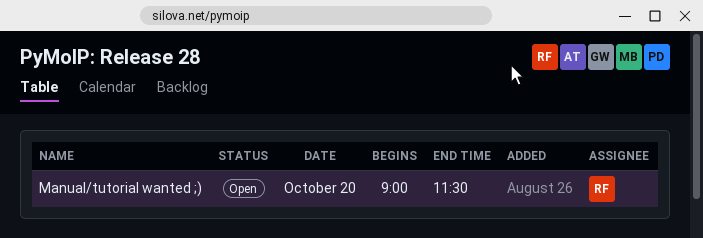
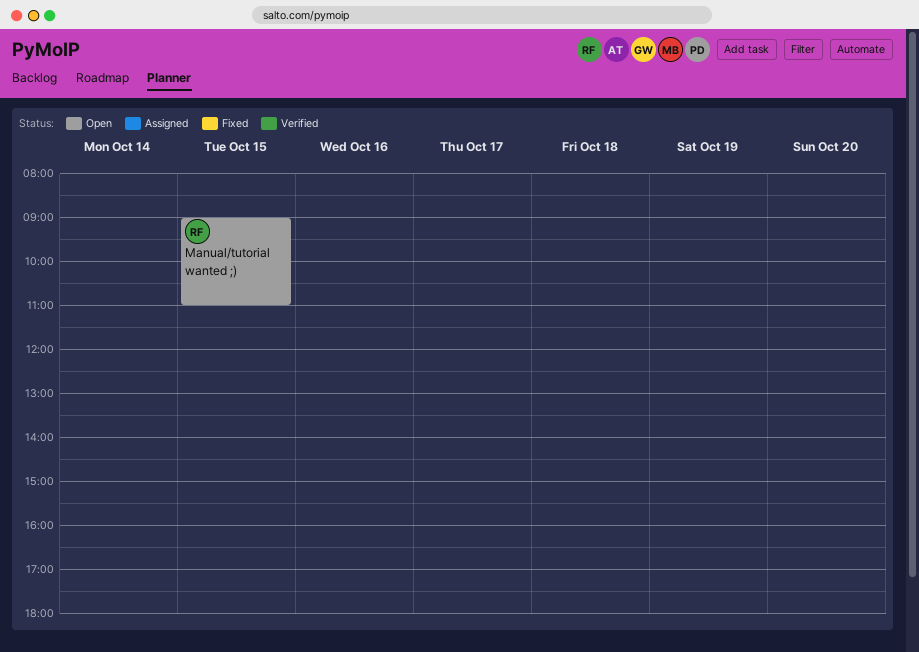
Manual/tutorial wanted ;), day: Oct 20 -> Oct 15
Manual/tutorial wanted ;), ends: 11:30 -> 11:00

